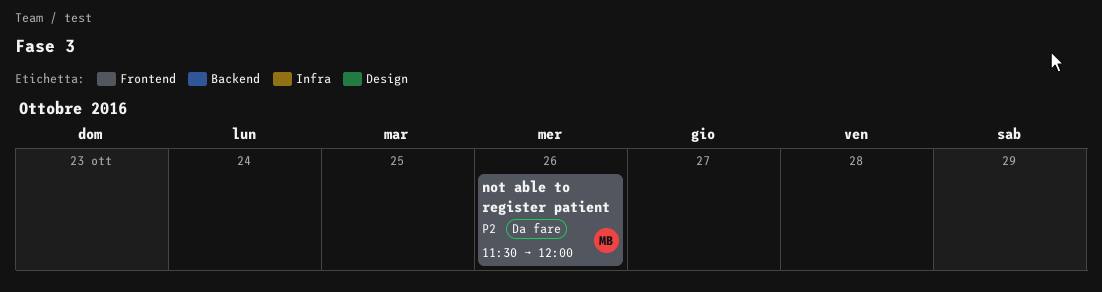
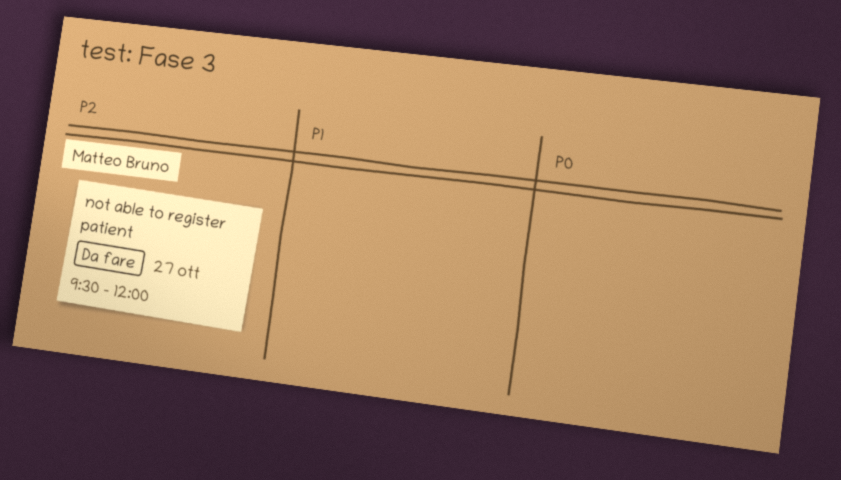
not able to register patient, day: Oct 26 -> Oct 27
not able to register patient, begins: 11:30 -> 09:30

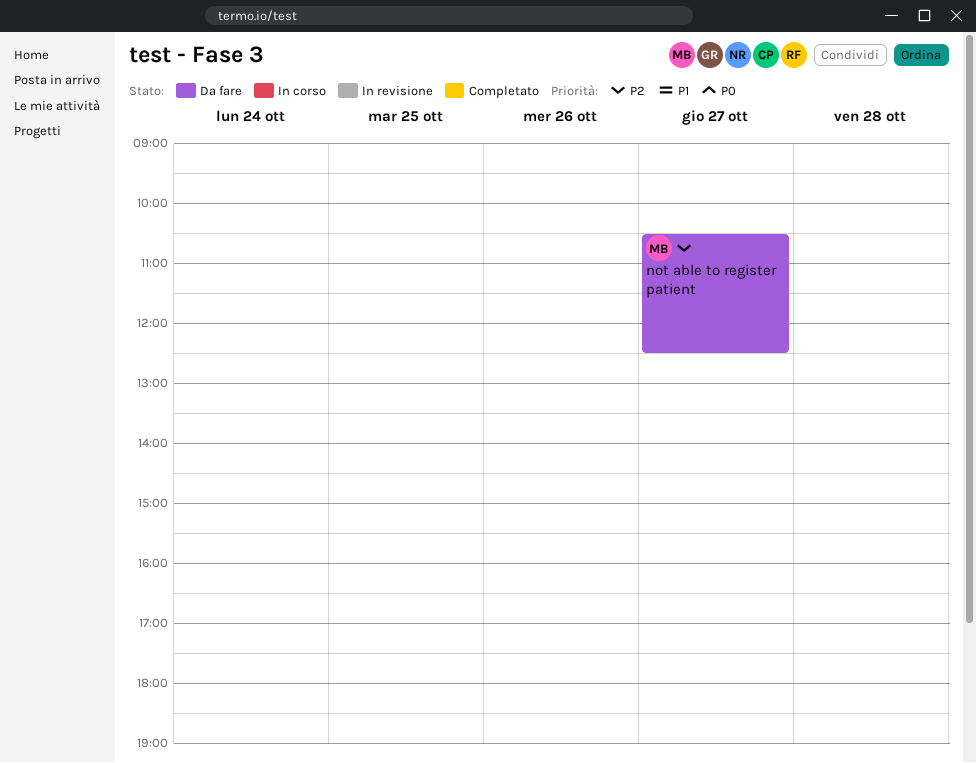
not able to register patient, begins: 09:30 -> 10:30
not able to register patient, ends: 12:00 -> 12:30

